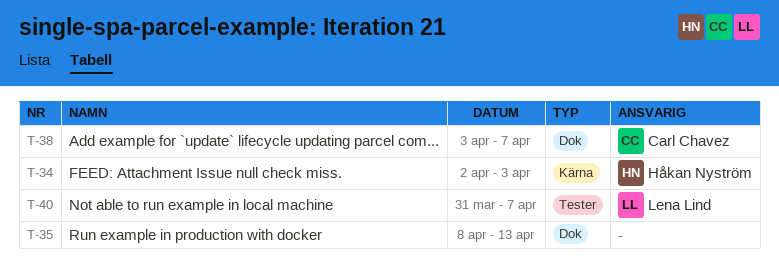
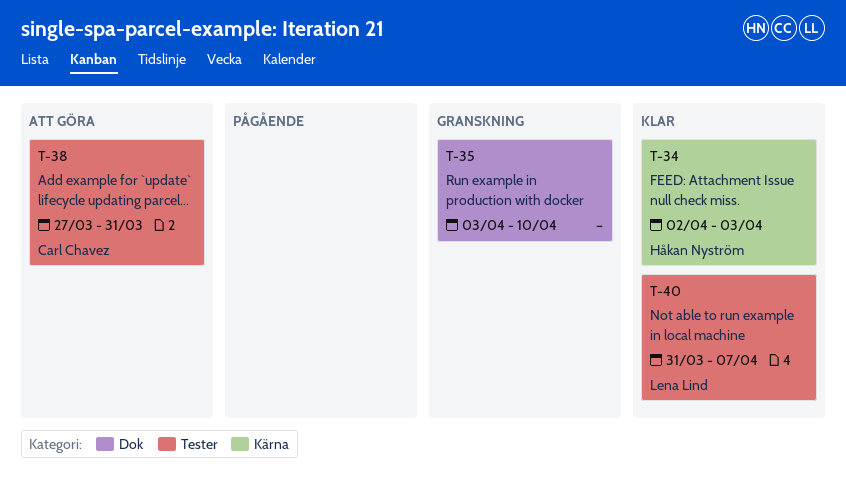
T-35, start: Apr 8 -> Apr 3
T-35, due: Apr 13 -> Apr 10
T-38, label: Dok -> Tester
T-38, start: Apr 3 -> Mar 27
T-38, due: Apr 7 -> Mar 31

